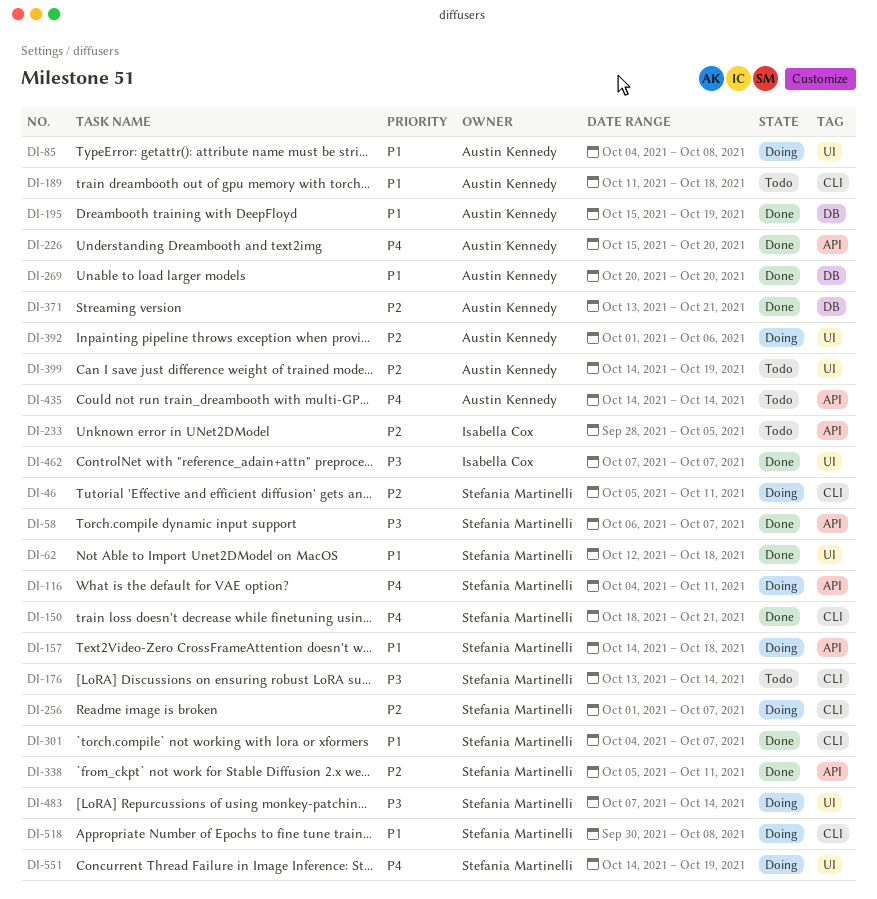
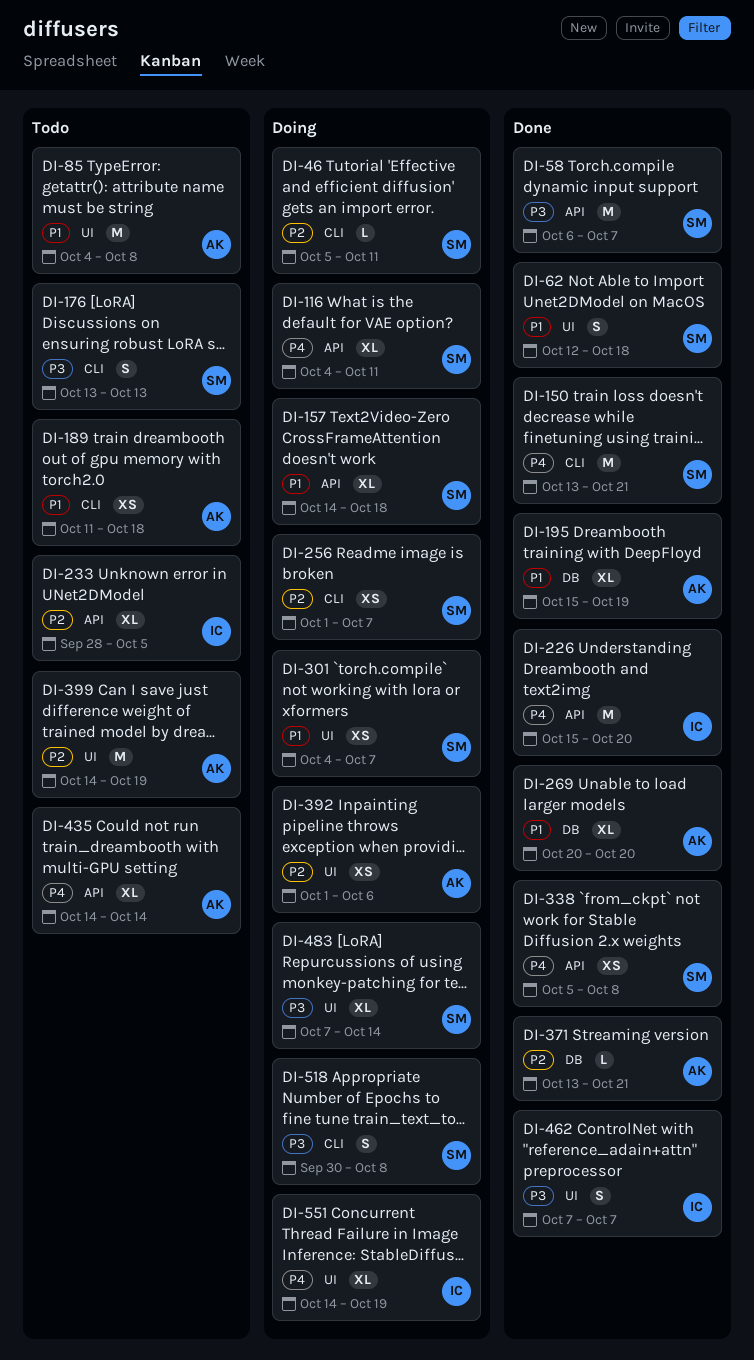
DI-85, status: Doing -> Todo
DI-150, start: Oct 18 -> Oct 13
DI-176, due: Oct 14 -> Oct 13
DI-226, owner: Austin Kennedy -> Isabella Cox
DI-301, status: Done -> Doing
DI-301, label: CLI -> UI
DI-338, priority: P2 -> P4
DI-338, due: Oct 11 -> Oct 8
DI-518, priority: P1 -> P3
DI-551, owner: Stefania Martinelli -> Isabella Cox

